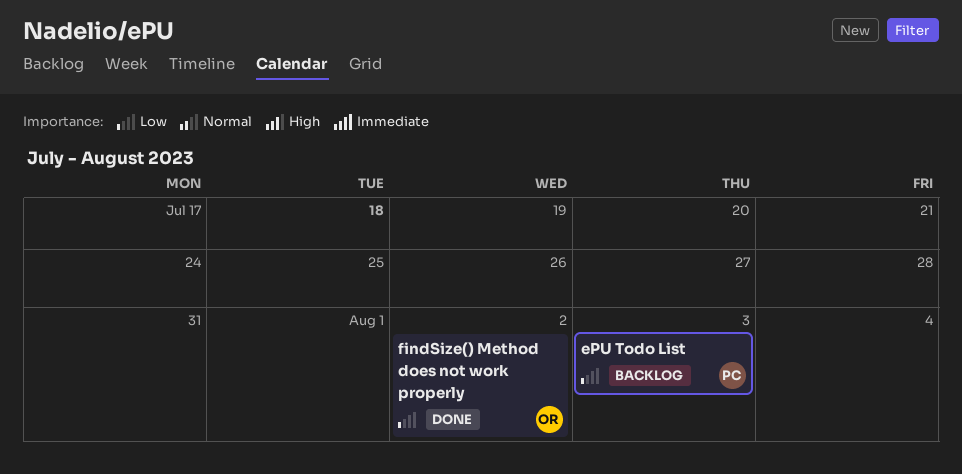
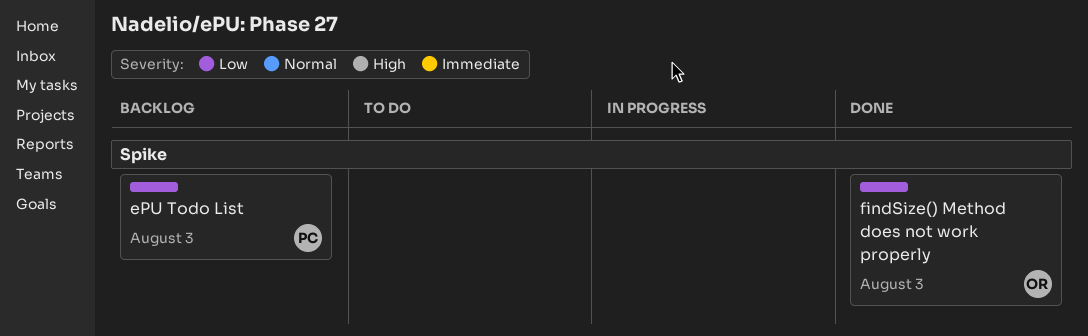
findSize() Method does not work properly, due: Aug 2 -> Aug 3

